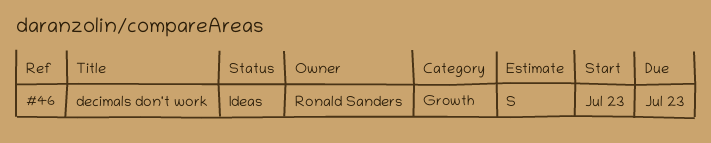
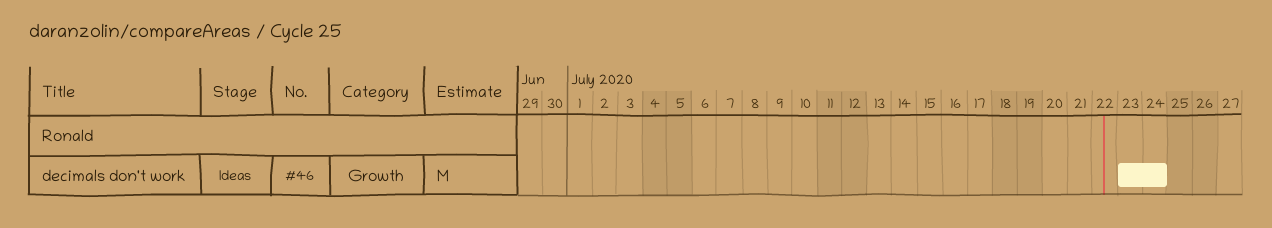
#46, estimate: S -> M
#46, due: Jul 23 -> Jul 24

